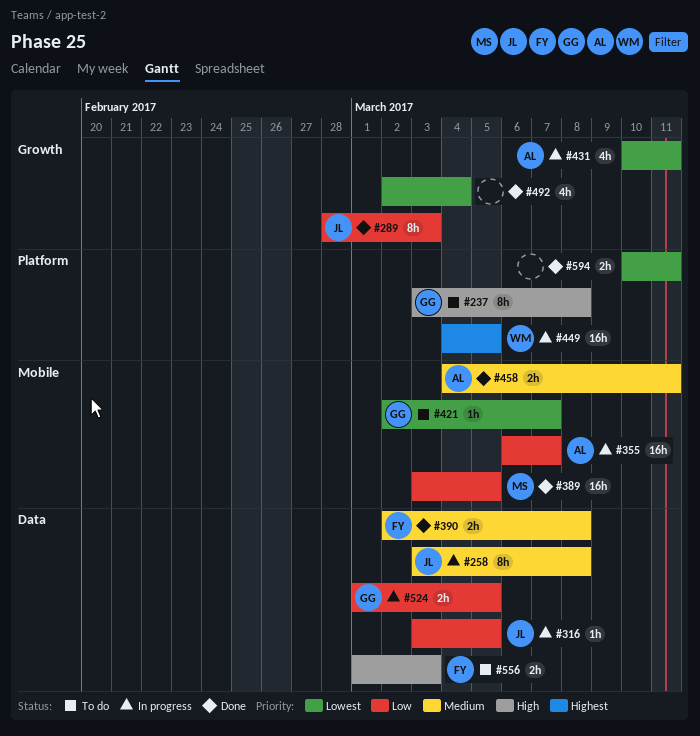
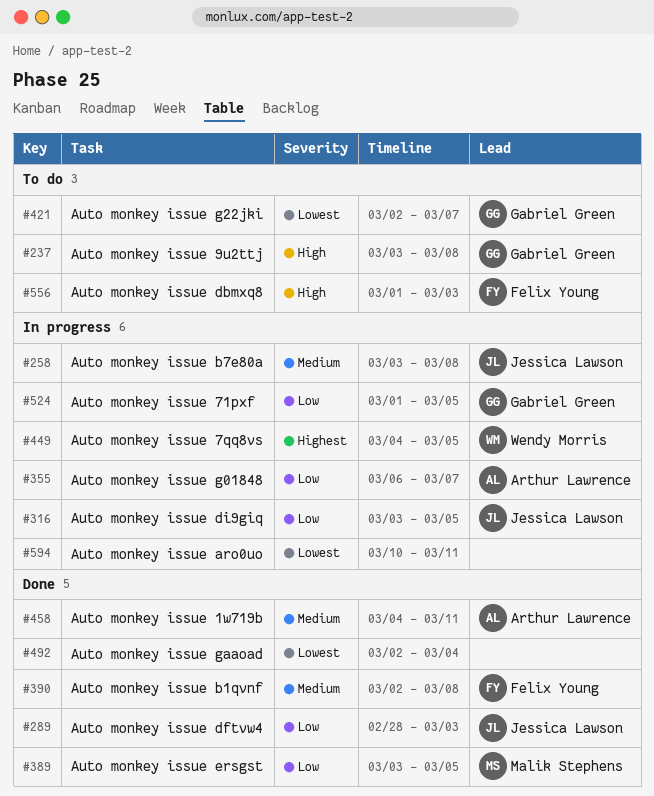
#431: present -> none
#594, status: Done -> In progress

